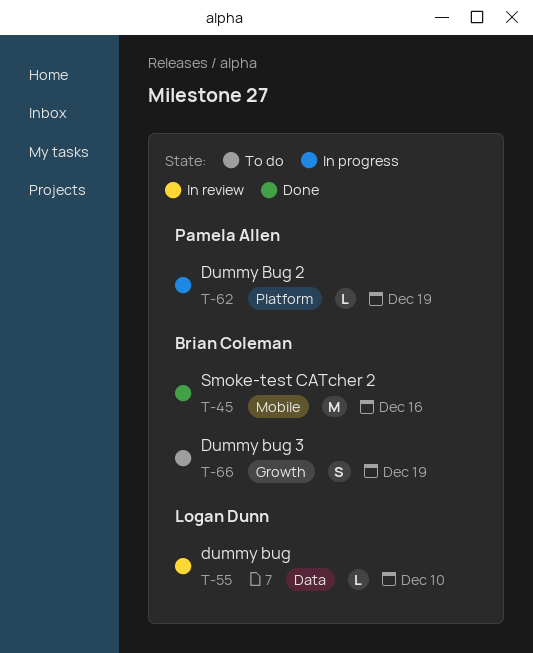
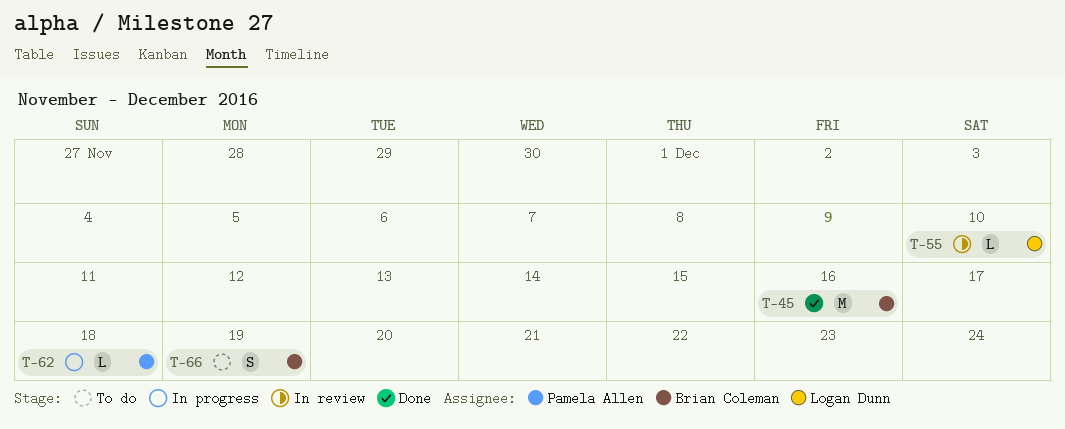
T-62, due: Dec 19 -> Dec 18

